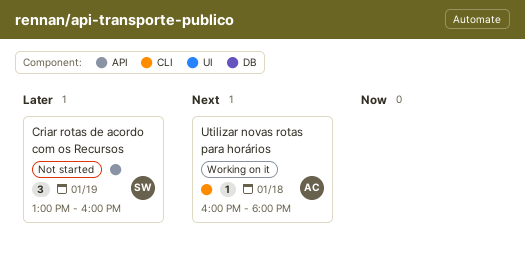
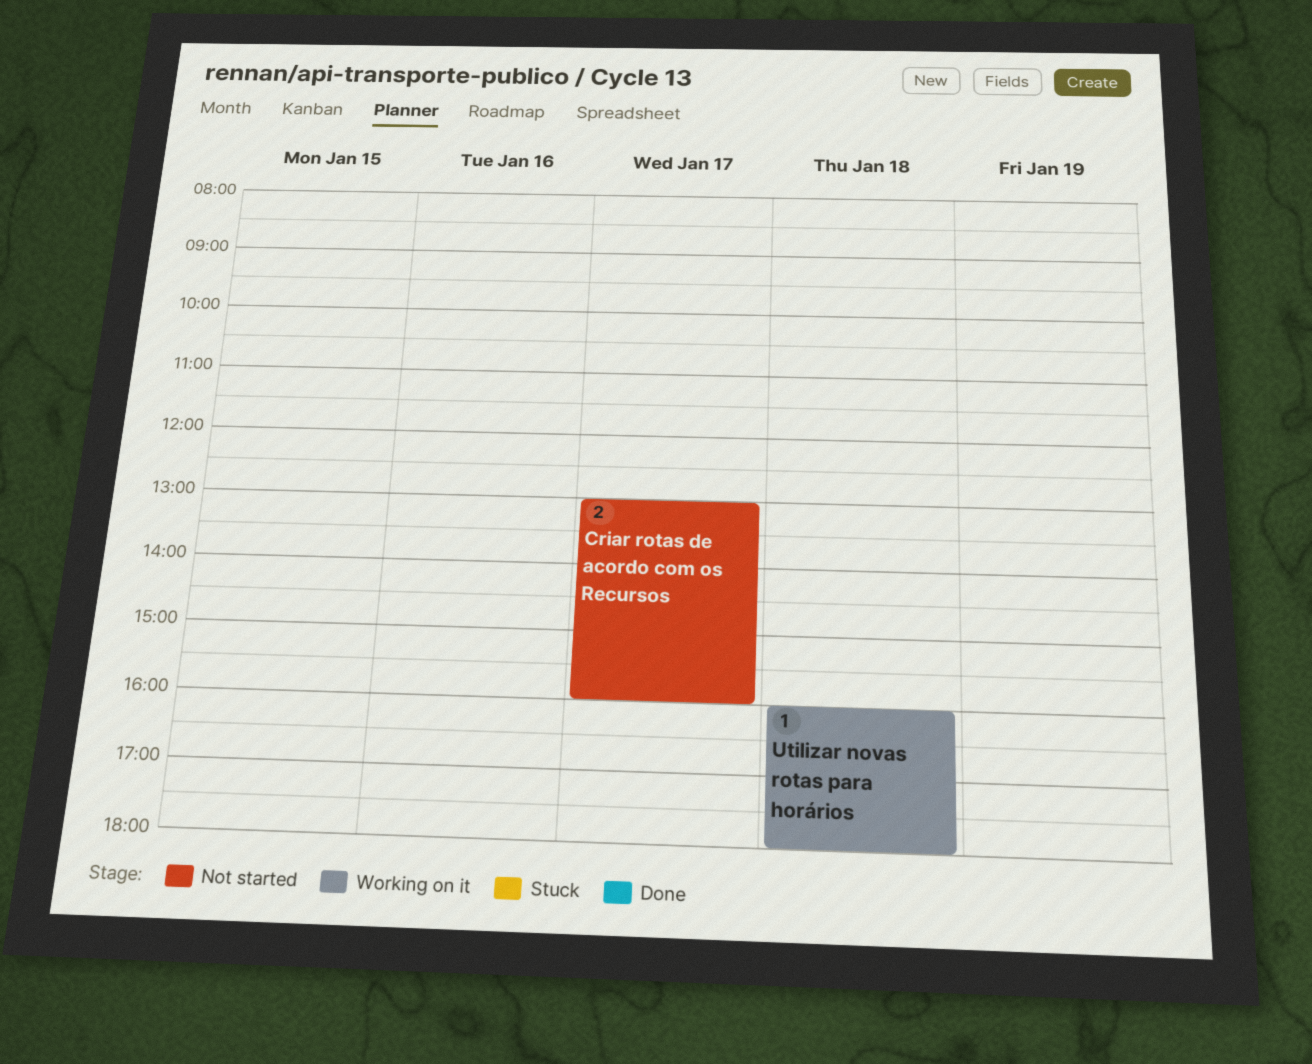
Criar rotas de acordo com os Recursos, estimate: 3 -> 2
Criar rotas de acordo com os Recursos, day: Jan 19 -> Jan 17

